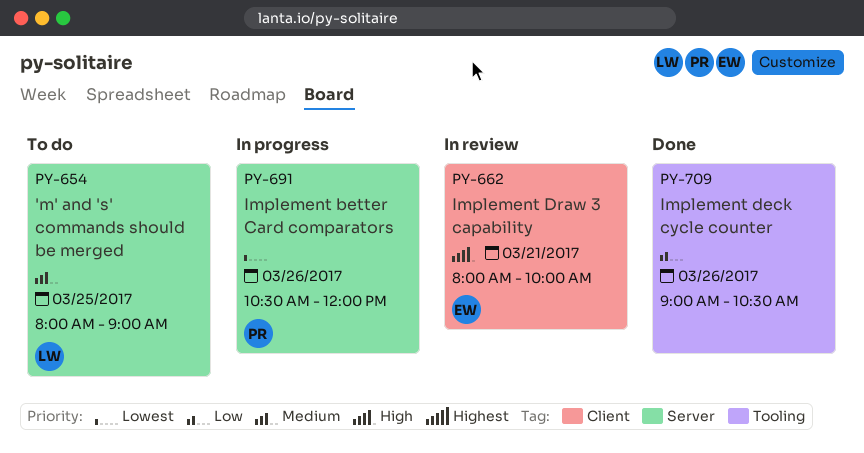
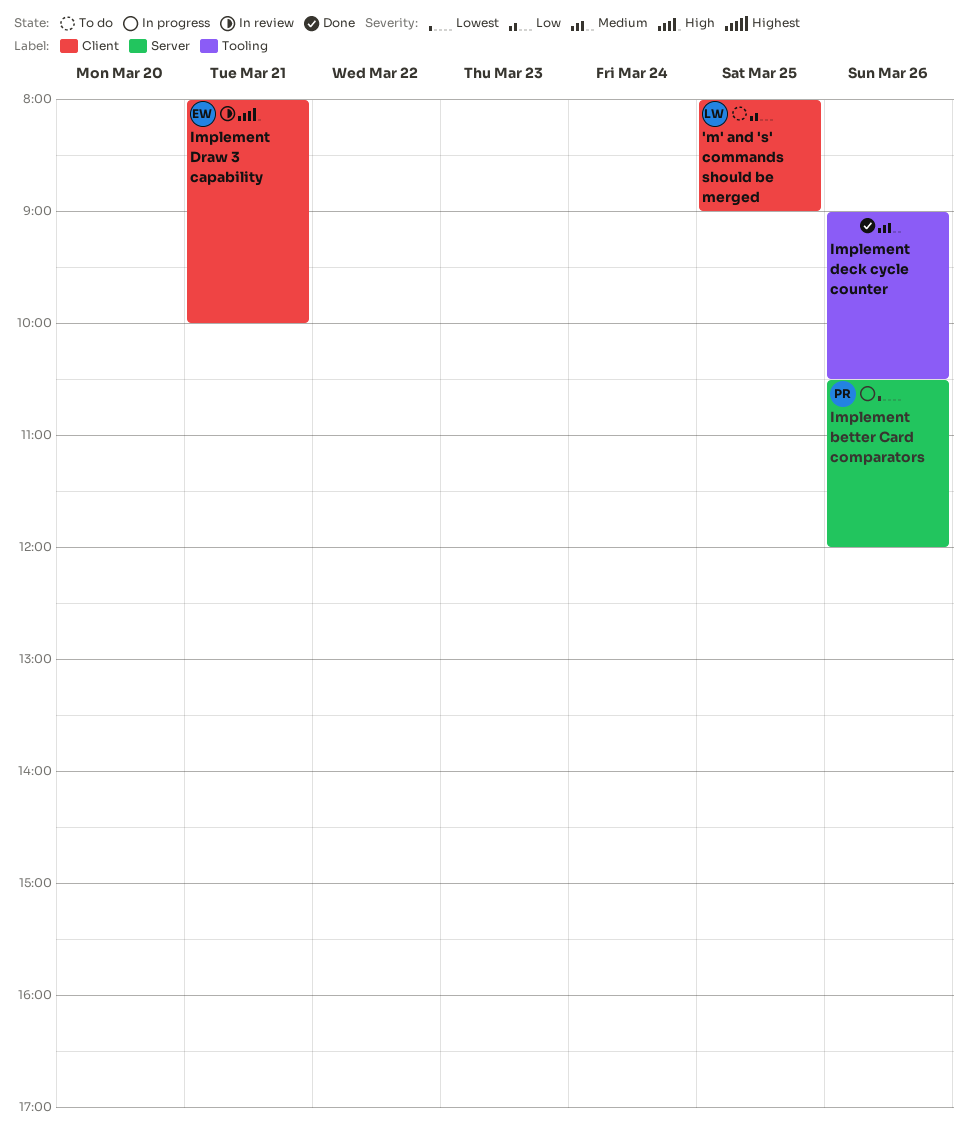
'm' and 's' commands should be merged, priority: Medium -> Low
'm' and 's' commands should be merged, label: Server -> Client
Implement deck cycle counter, priority: Low -> Medium

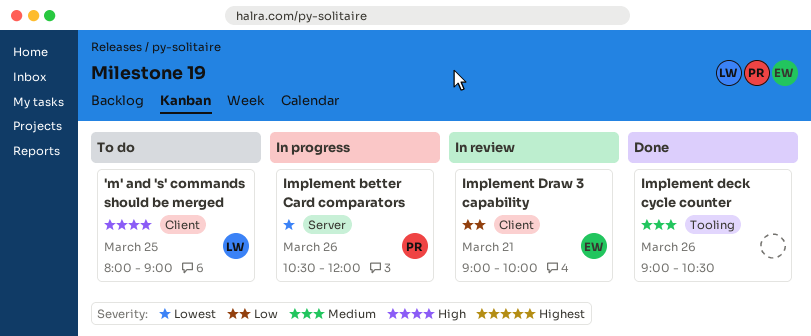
'm' and 's' commands should be merged, priority: Low -> High
Implement Draw 3 capability, priority: High -> Low
Implement Draw 3 capability, begins: 08:00 -> 09:00

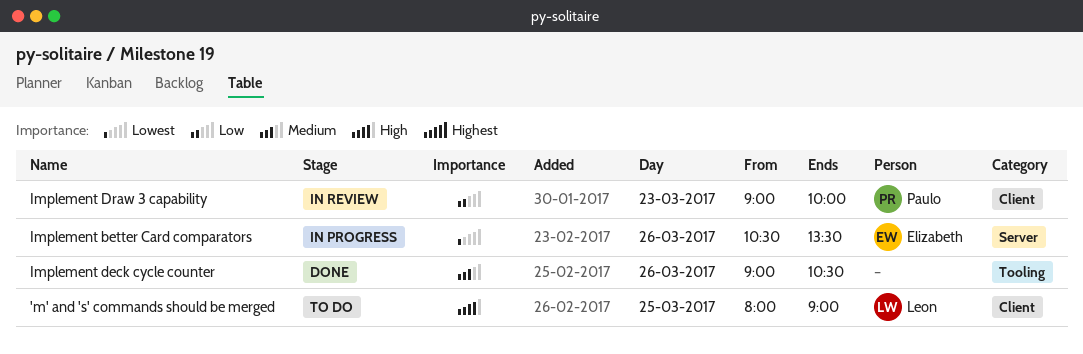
Implement better Card comparators, owner: Paulo -> Elizabeth
Implement better Card comparators, ends: 12:00 -> 13:30
Implement Draw 3 capability, owner: Elizabeth -> Paulo
Implement Draw 3 capability, day: Mar 21 -> Mar 23

